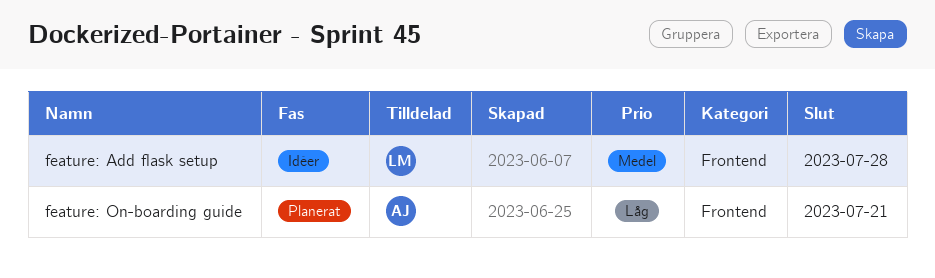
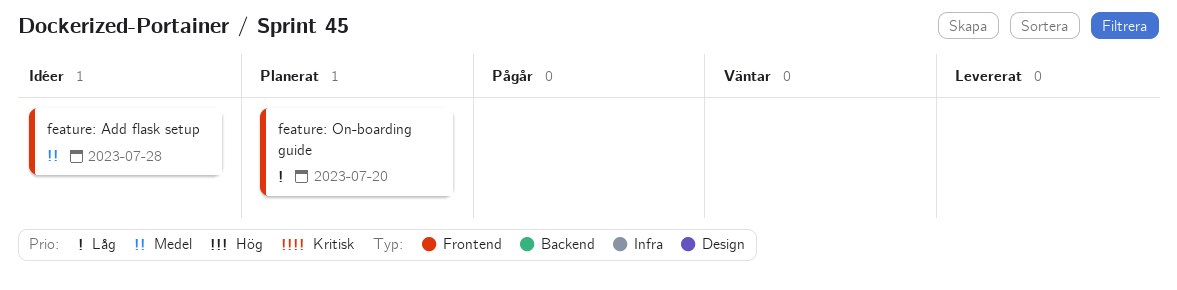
feature: On-boarding guide, due: Jul 21 -> Jul 20

